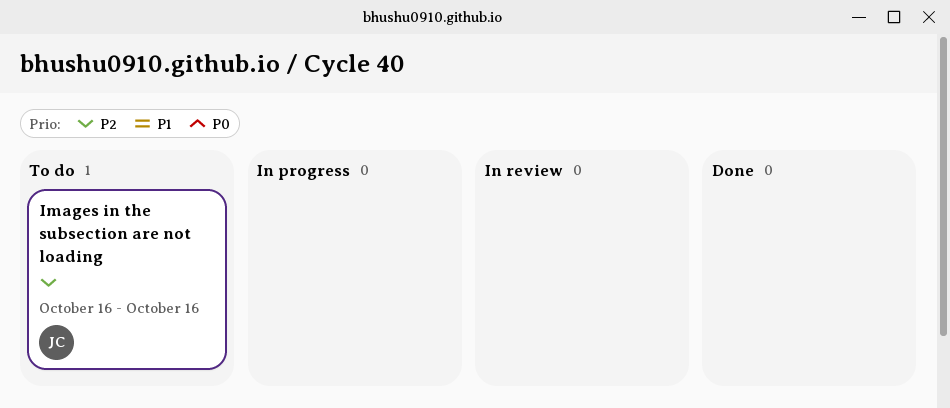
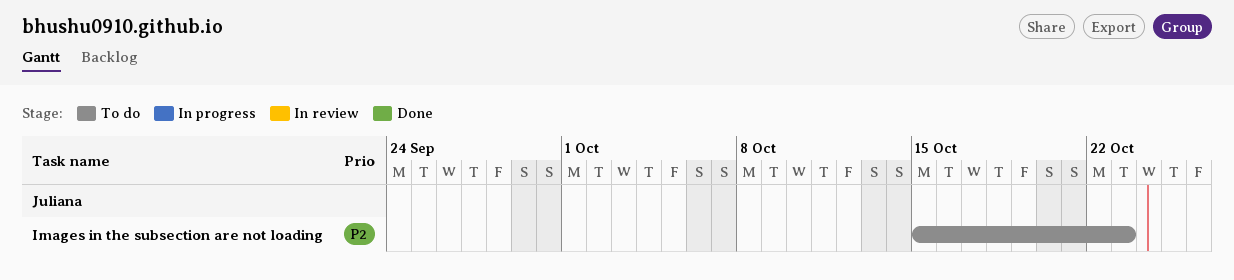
Images in the subsection are not loading, start: Oct 16 -> Oct 15
Images in the subsection are not loading, due: Oct 16 -> Oct 23

